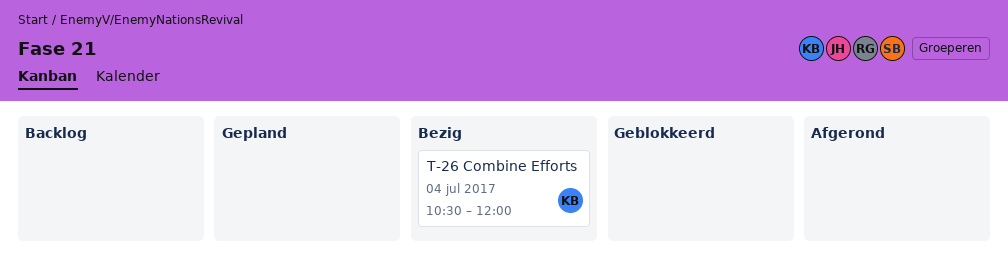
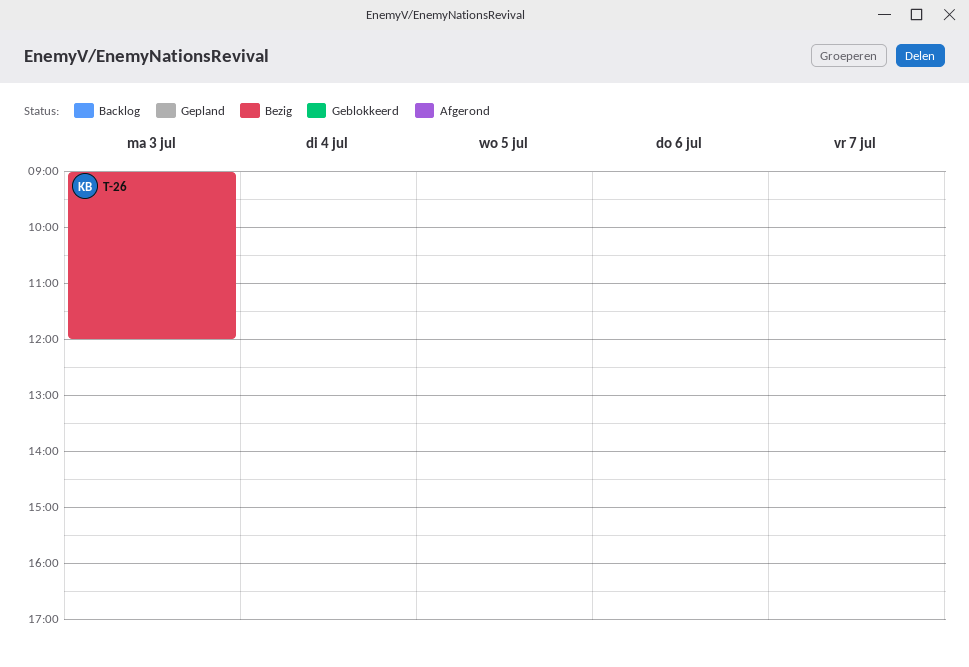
T-26, day: Jul 4 -> Jul 3
T-26, begins: 10:30 -> 09:00

